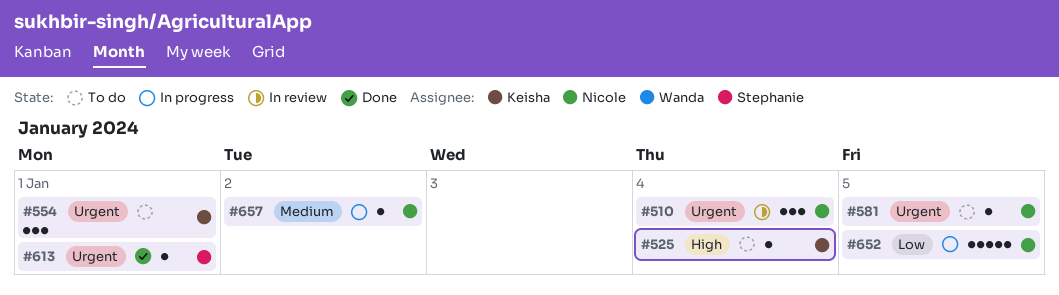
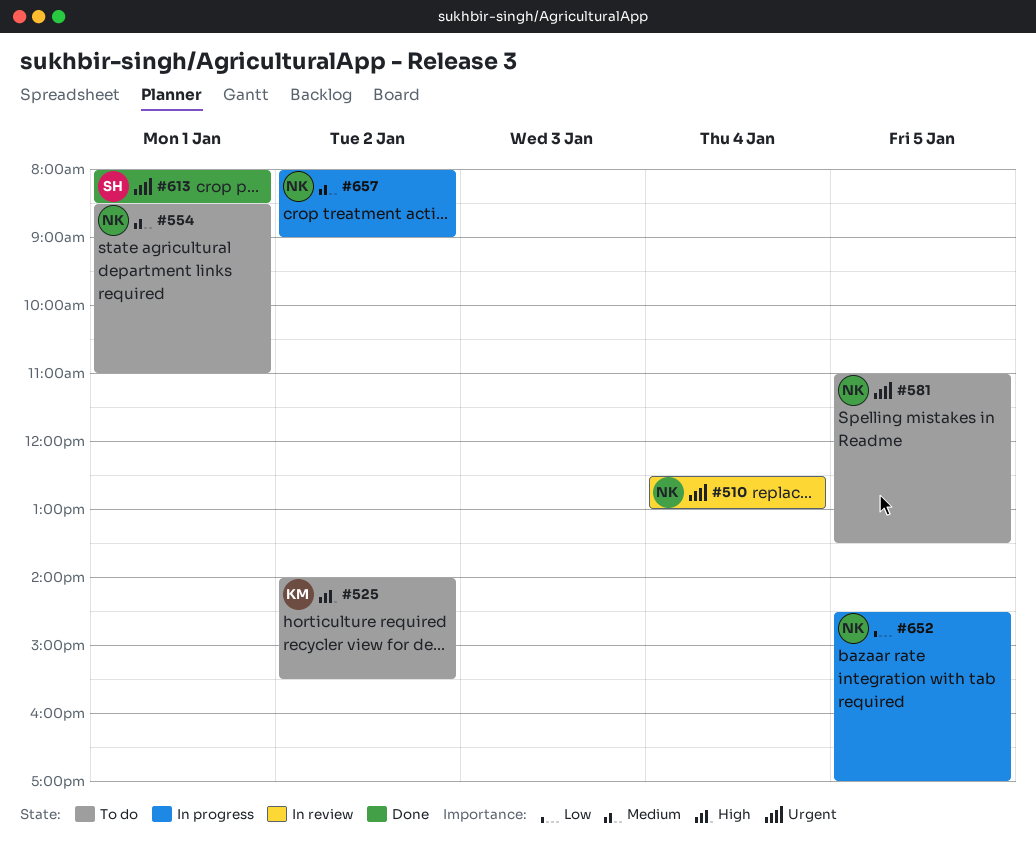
#525, day: Jan 4 -> Jan 2
#554, owner: Keisha -> Nicole
#554, priority: Urgent -> Medium

